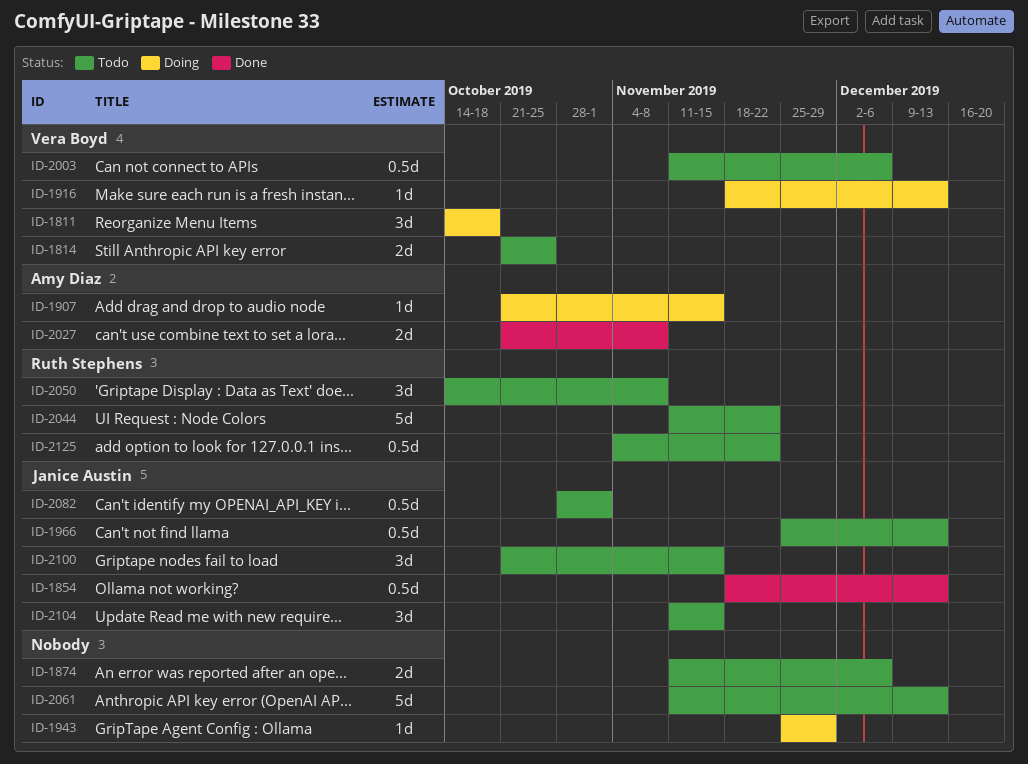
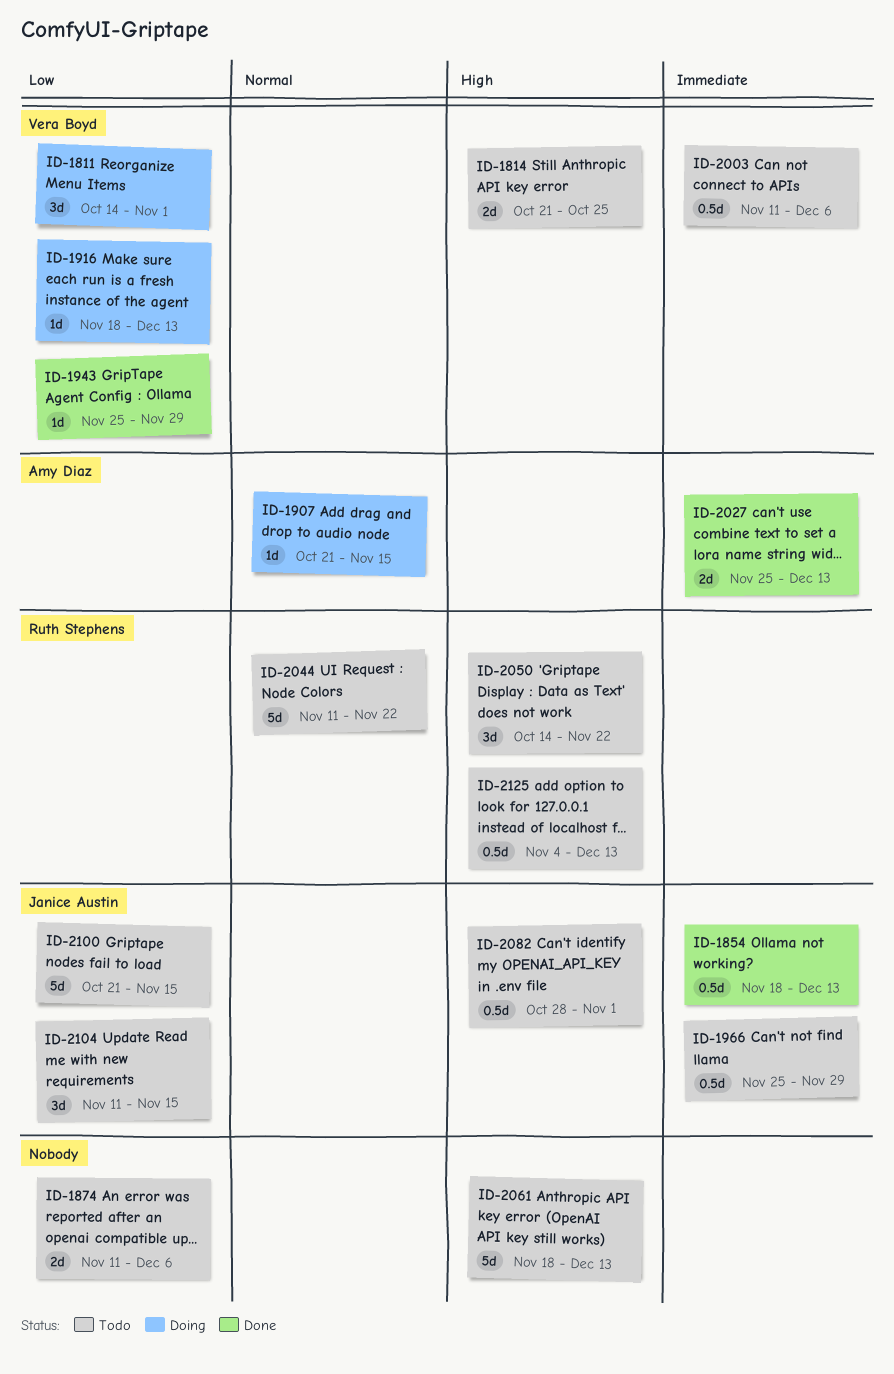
ID-1811, due: Oct 18 -> Nov 1
ID-1943, status: Doing -> Done
ID-1943, owner: none -> Vera Boyd
ID-1966, due: Dec 13 -> Nov 29
ID-2027, start: Oct 21 -> Nov 25
ID-2027, due: Nov 8 -> Dec 13
ID-2050, due: Nov 8 -> Nov 22
ID-2061, start: Nov 11 -> Nov 18
ID-2100, estimate: 3d -> 5d
ID-2125, due: Nov 22 -> Dec 13

